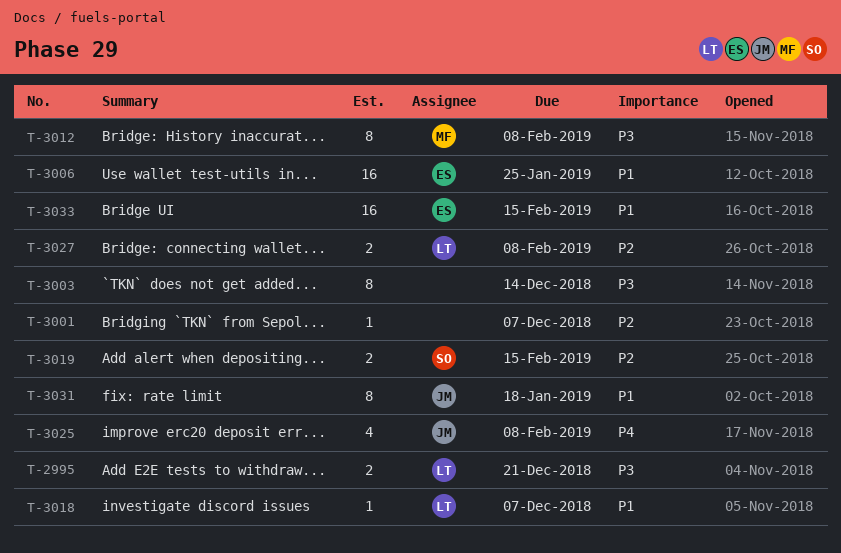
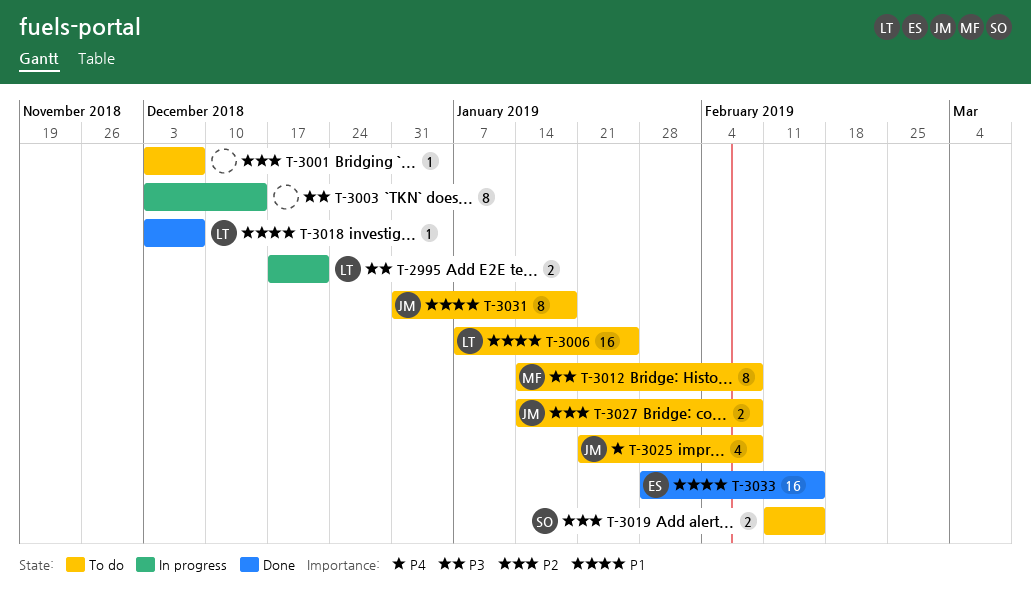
T-3006, owner: ES -> LT
T-3027, owner: LT -> JM

